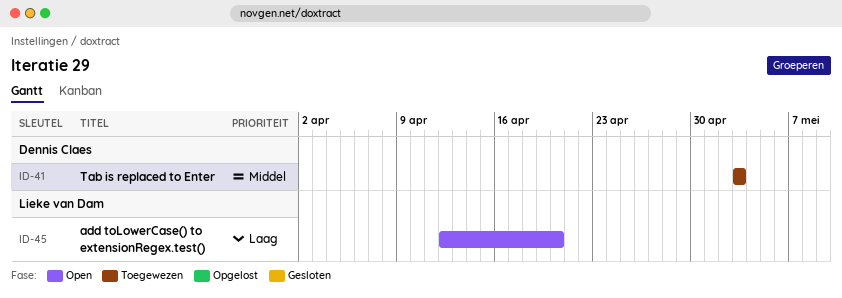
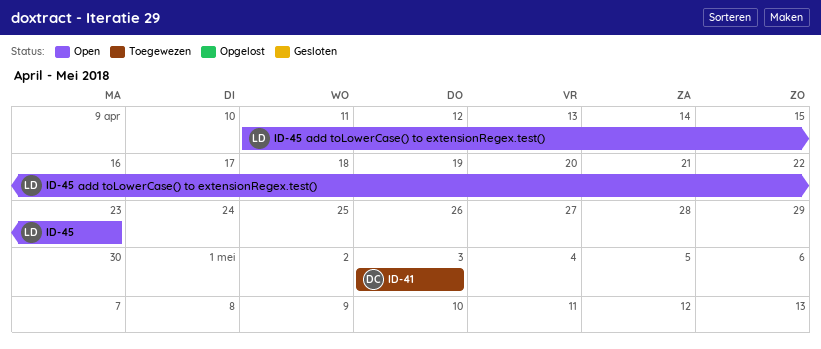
ID-45, start: Apr 12 -> Apr 11
ID-45, due: Apr 20 -> Apr 23

